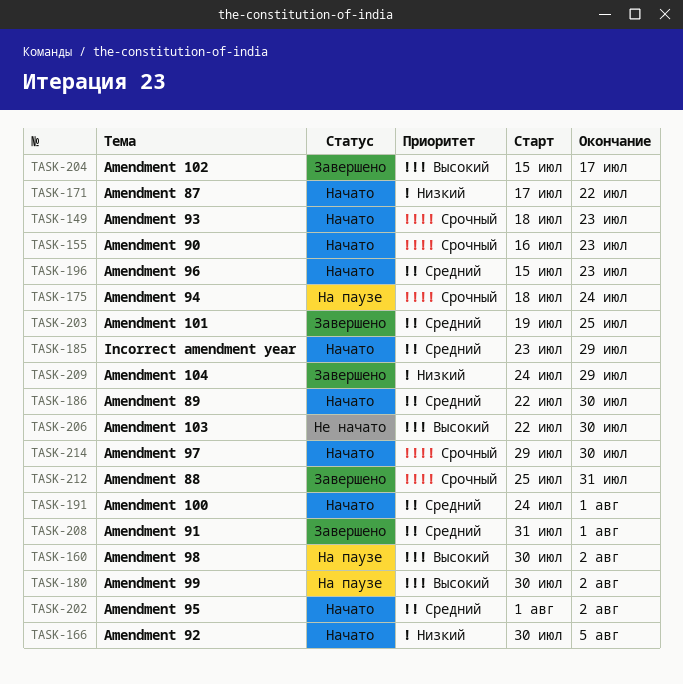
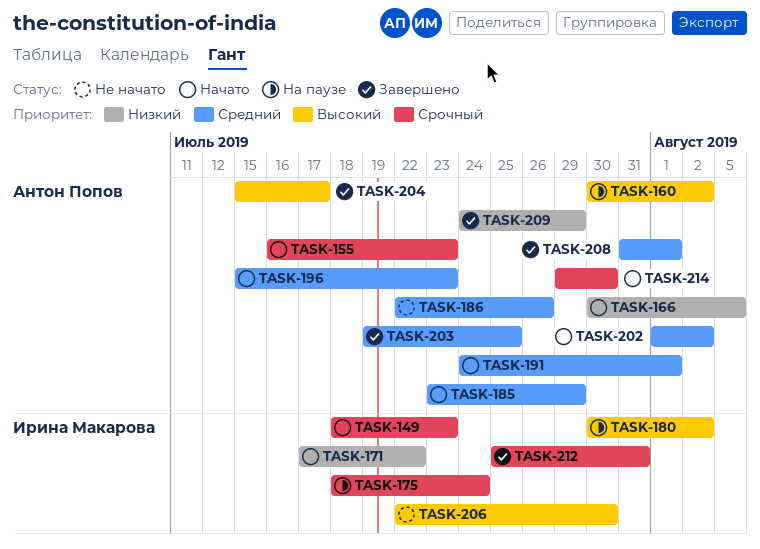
TASK-186, status: Начато -> Не начато
TASK-186, due: Jul 30 -> Jul 26

